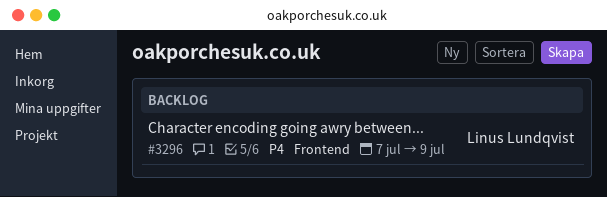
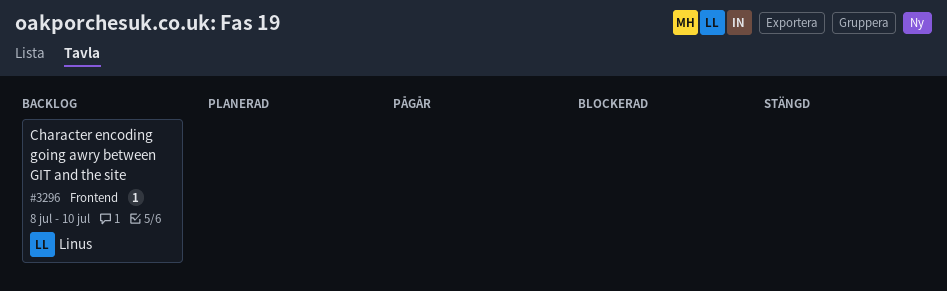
#3296, start: Jul 7 -> Jul 8
#3296, due: Jul 9 -> Jul 10

